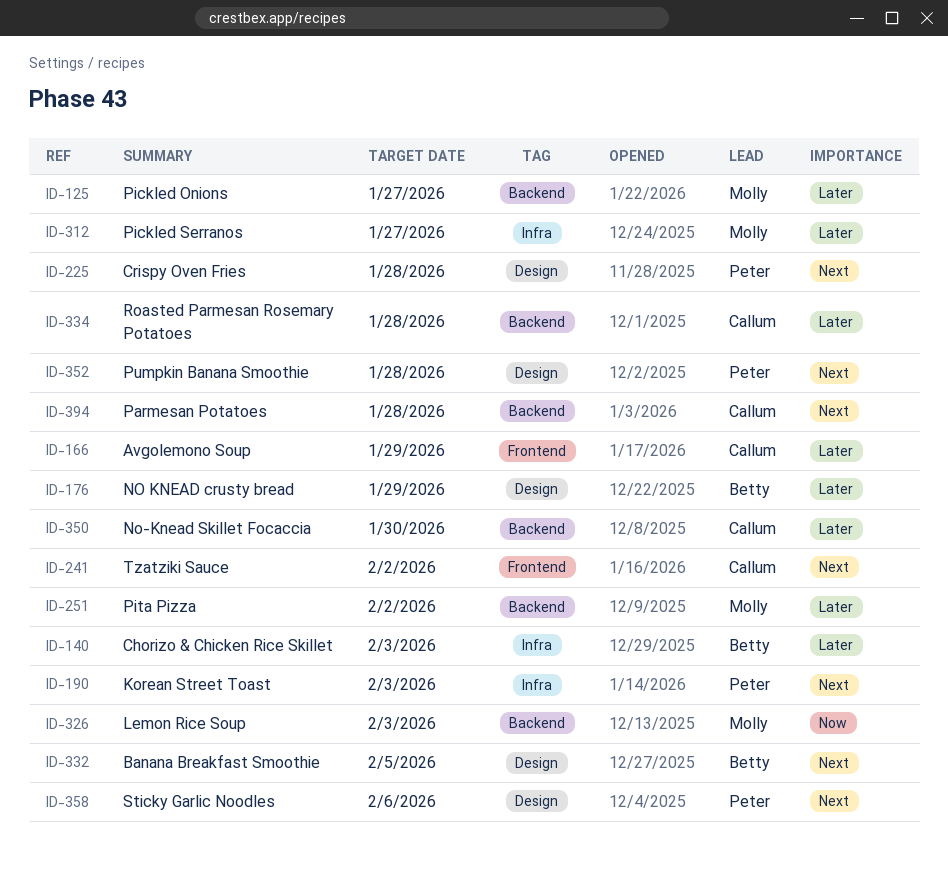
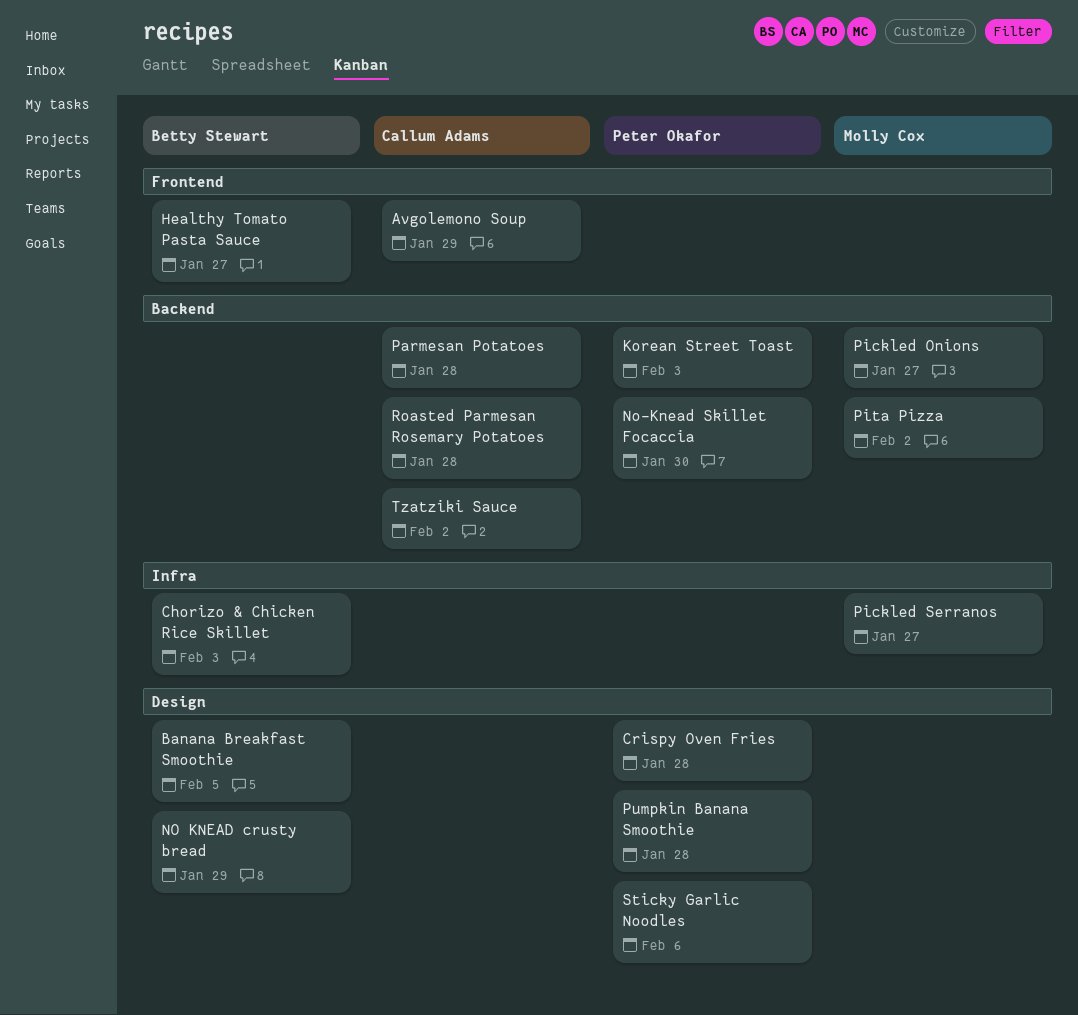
Healthy Tomato Pasta Sauce: none -> present
Korean Street Toast, label: Infra -> Backend
Lemon Rice Soup: present -> none
No-Knead Skillet Focaccia, owner: Callum Adams -> Peter Okafor
Tzatziki Sauce, label: Frontend -> Backend

